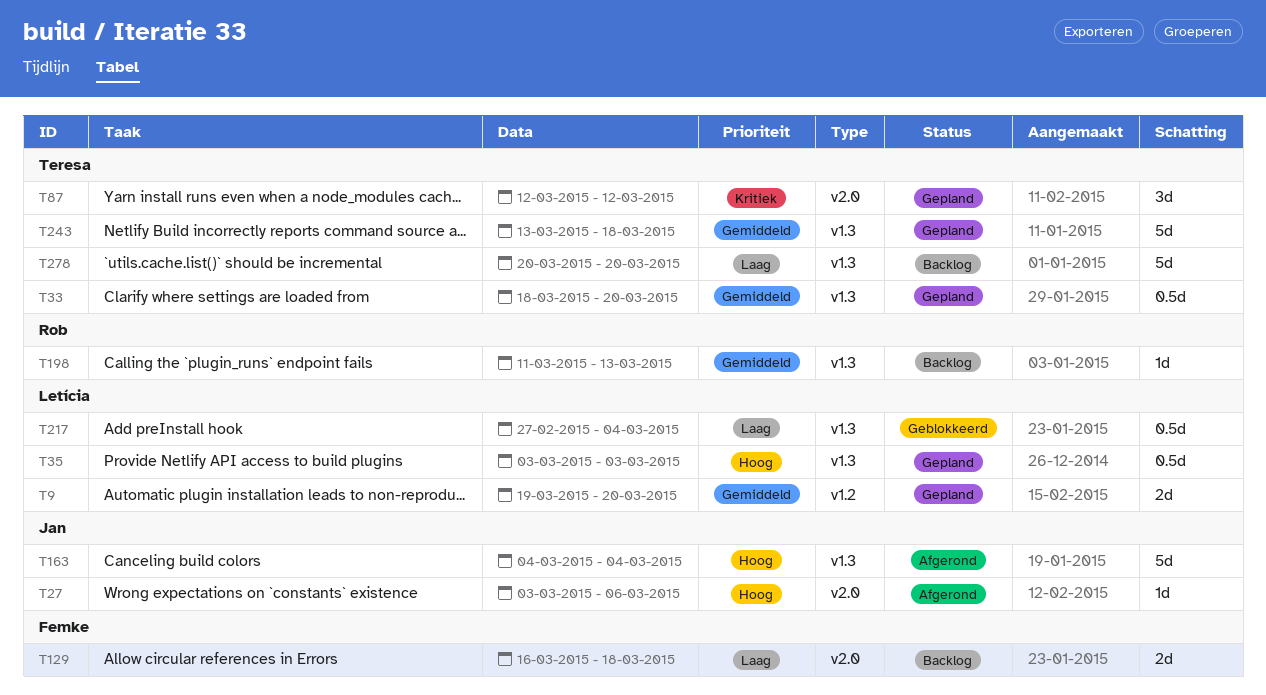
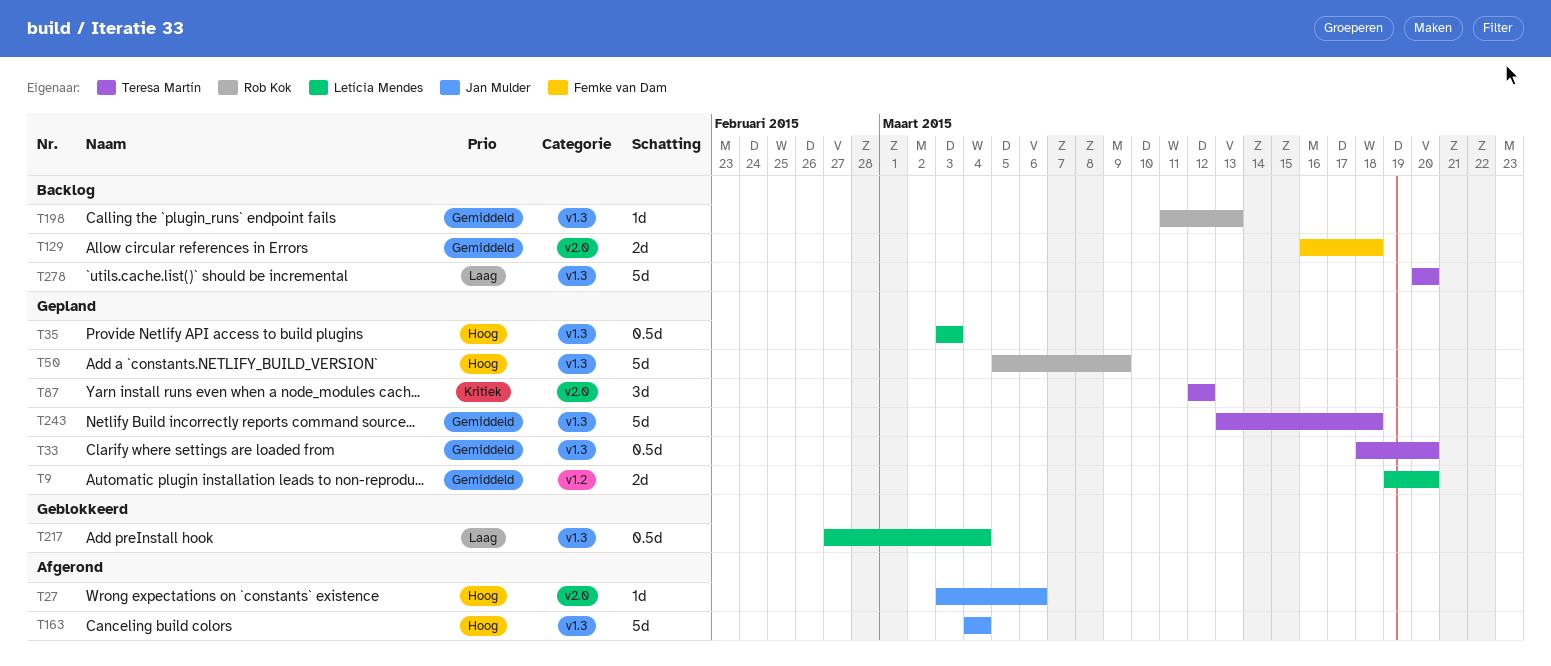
T50: none -> present
T129, priority: Laag -> Gemiddeld

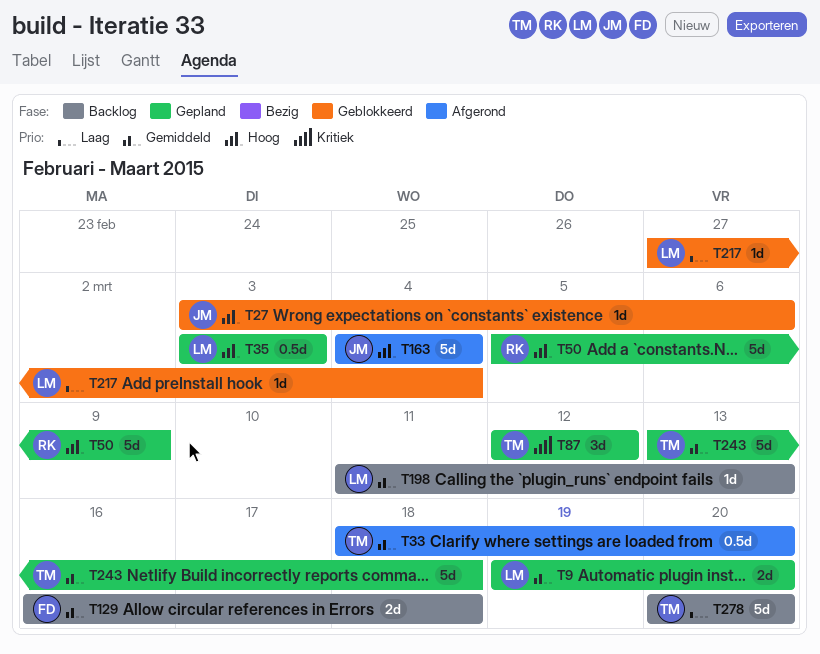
T27, status: Afgerond -> Geblokkeerd
T33, status: Gepland -> Afgerond
T198, owner: Rob Kok -> Letícia Mendes
T217, estimate: 0.5d -> 1d

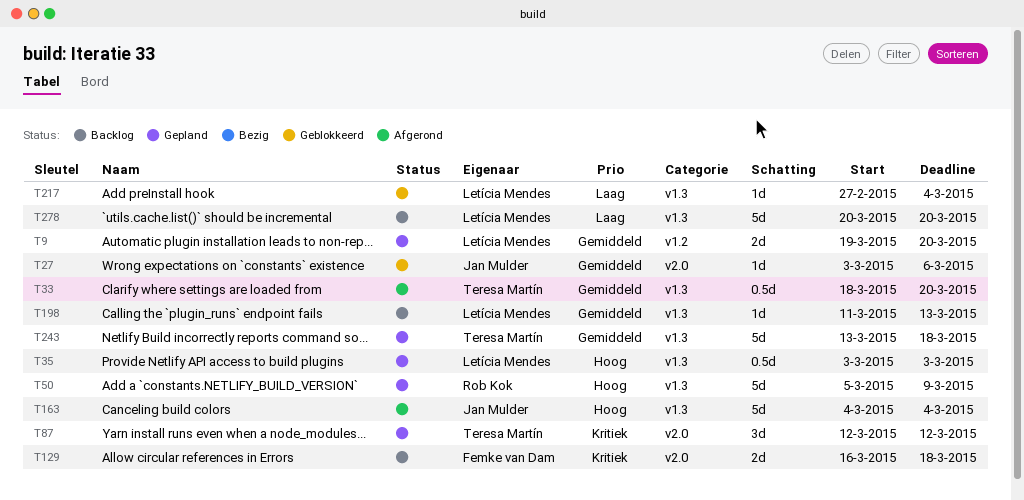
T27, priority: Hoog -> Gemiddeld
T129, priority: Gemiddeld -> Kritiek
T278, owner: Teresa Martín -> Letícia Mendes

